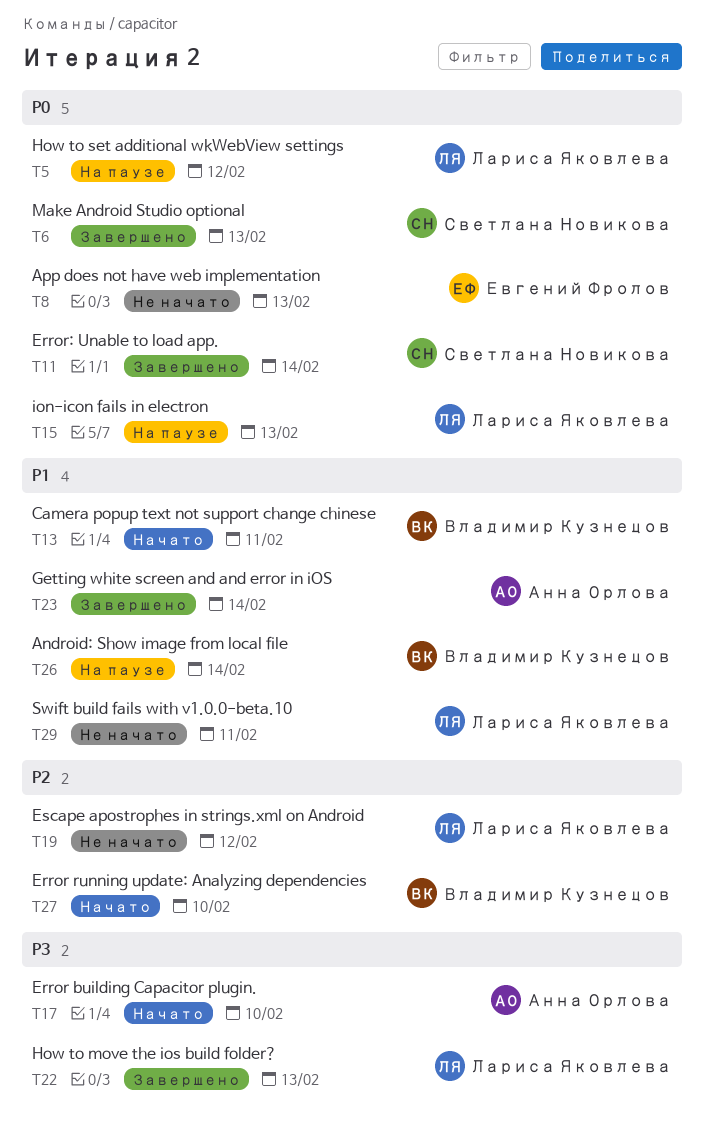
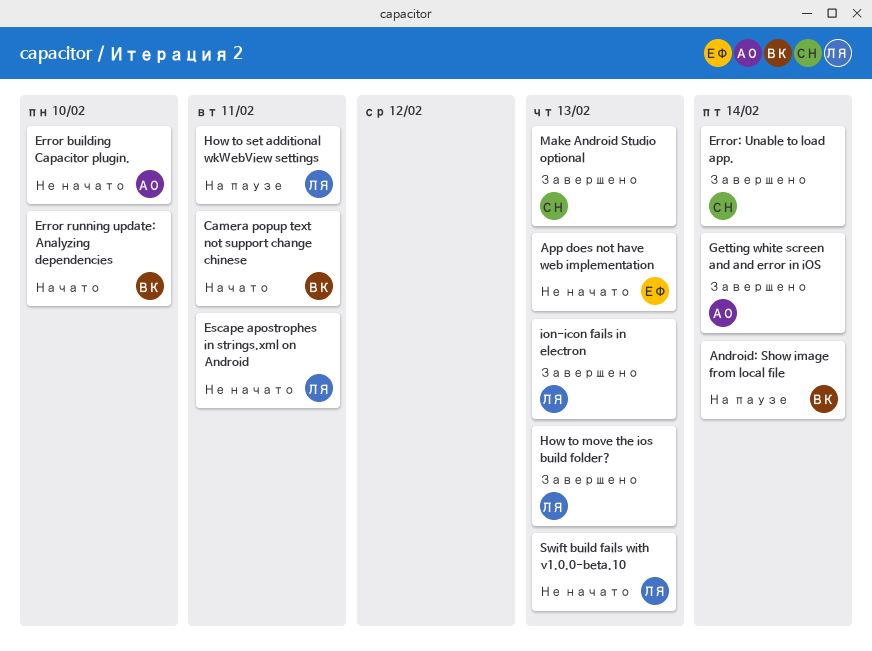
Error building Capacitor plugin., status: Начато -> Не начато
Escape apostrophes in strings.xml on Android, due: Feb 12 -> Feb 11
How to set additional wkWebView settings, due: Feb 12 -> Feb 11
ion-icon fails in electron, status: На паузе -> Завершено
Swift build fails with v1.0.0-beta.10, due: Feb 11 -> Feb 13

